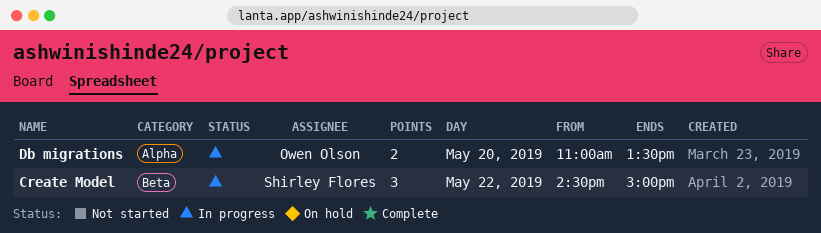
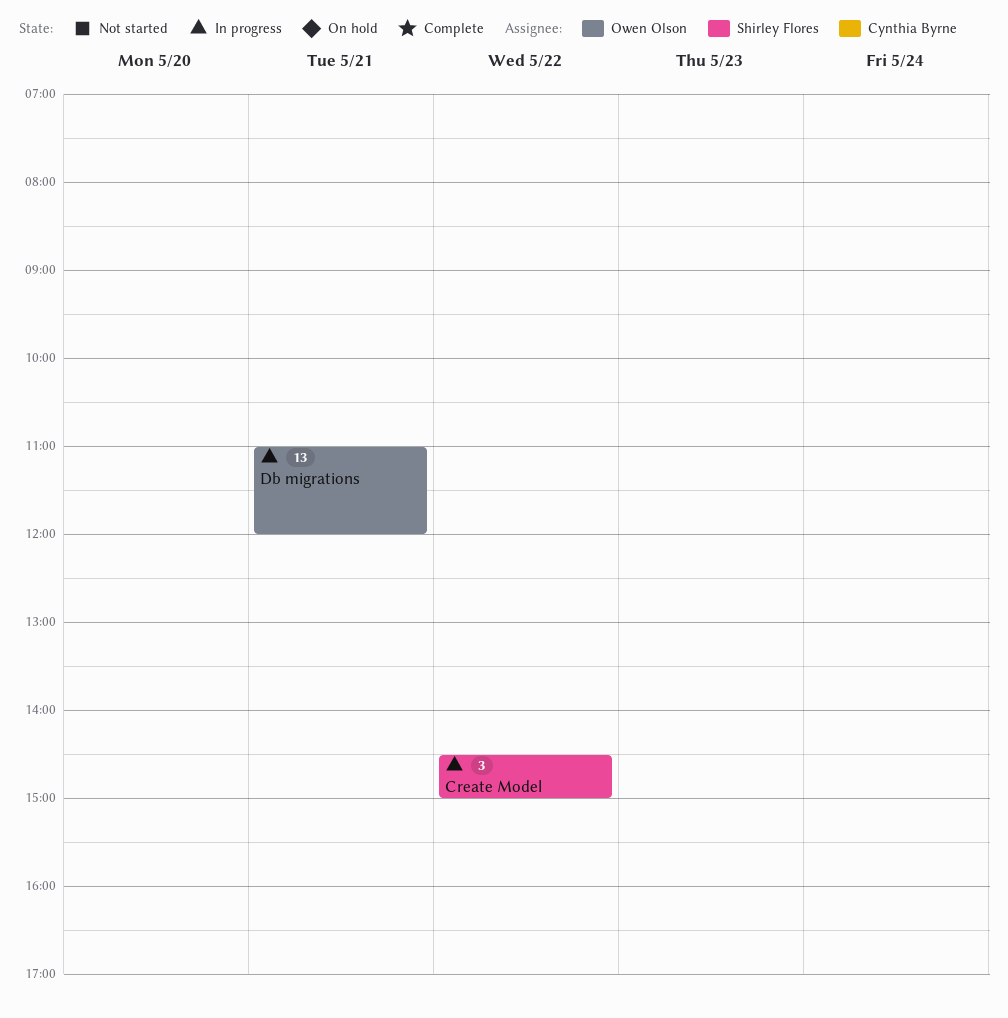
Db migrations, estimate: 2 -> 13
Db migrations, day: May 20 -> May 21
Db migrations, ends: 13:30 -> 12:00

